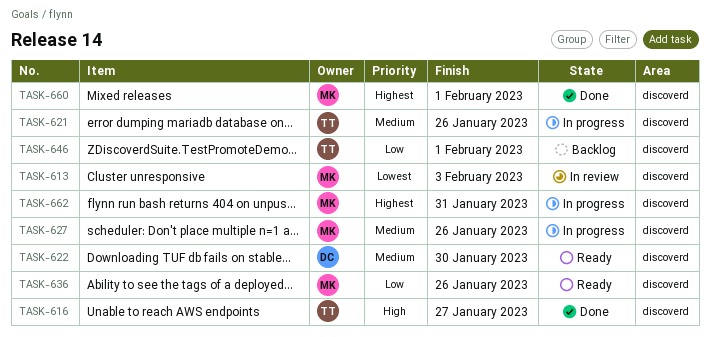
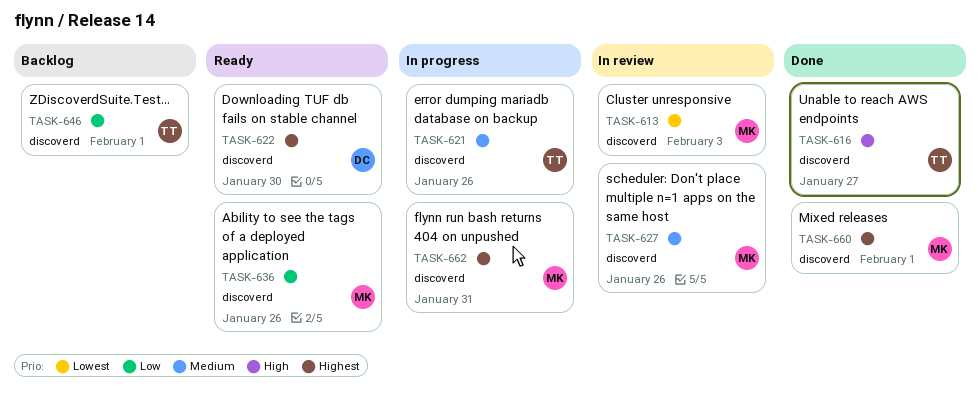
TASK-622, priority: Medium -> Highest
TASK-627, status: In progress -> In review

